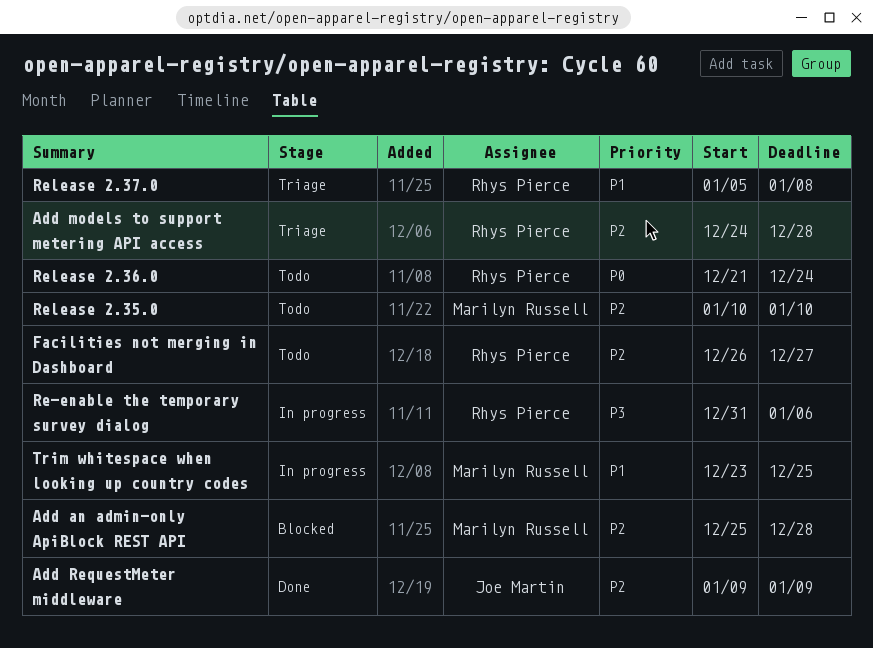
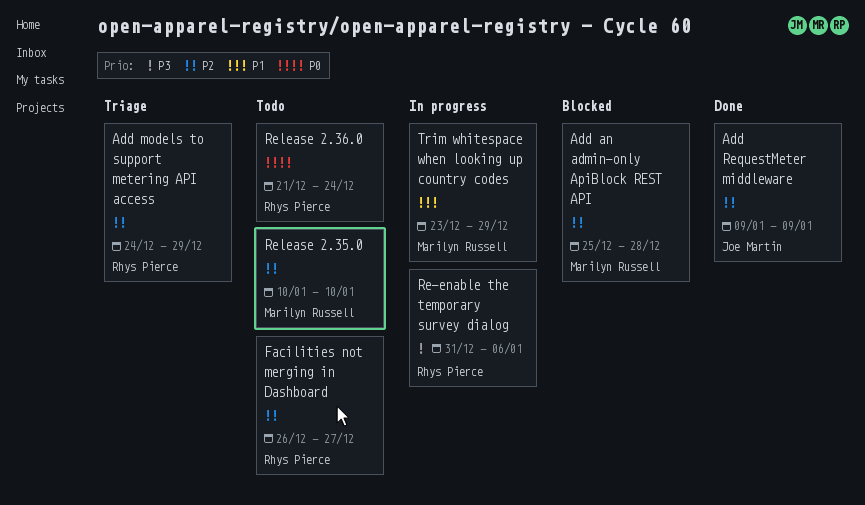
Add models to support metering API access, due: Dec 28 -> Dec 29
Release 2.37.0: present -> none
Trim whitespace when looking up country codes, due: Dec 25 -> Dec 29

